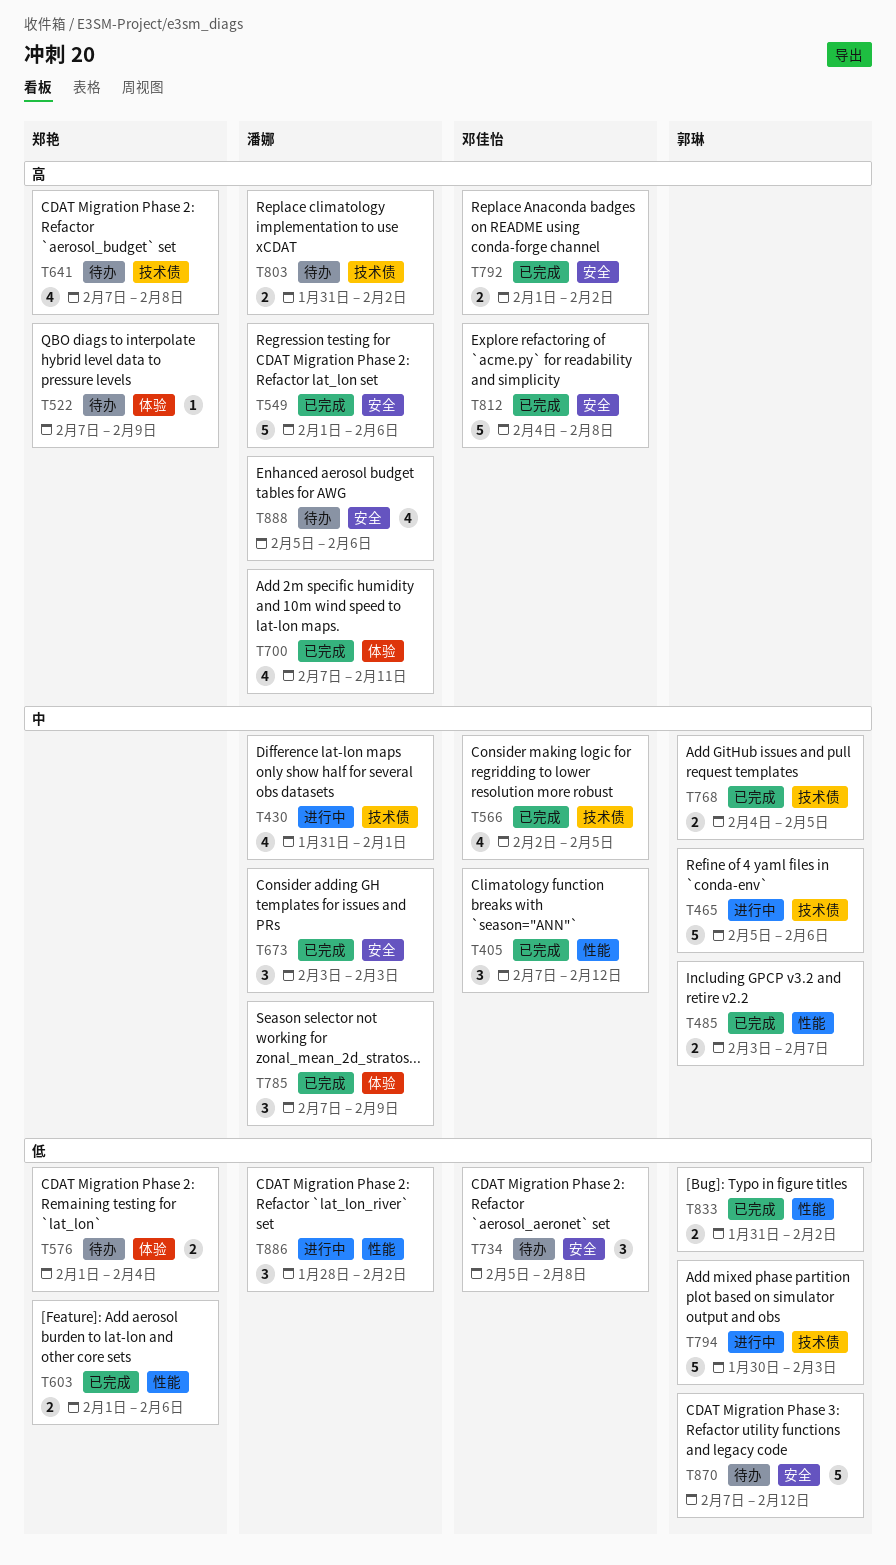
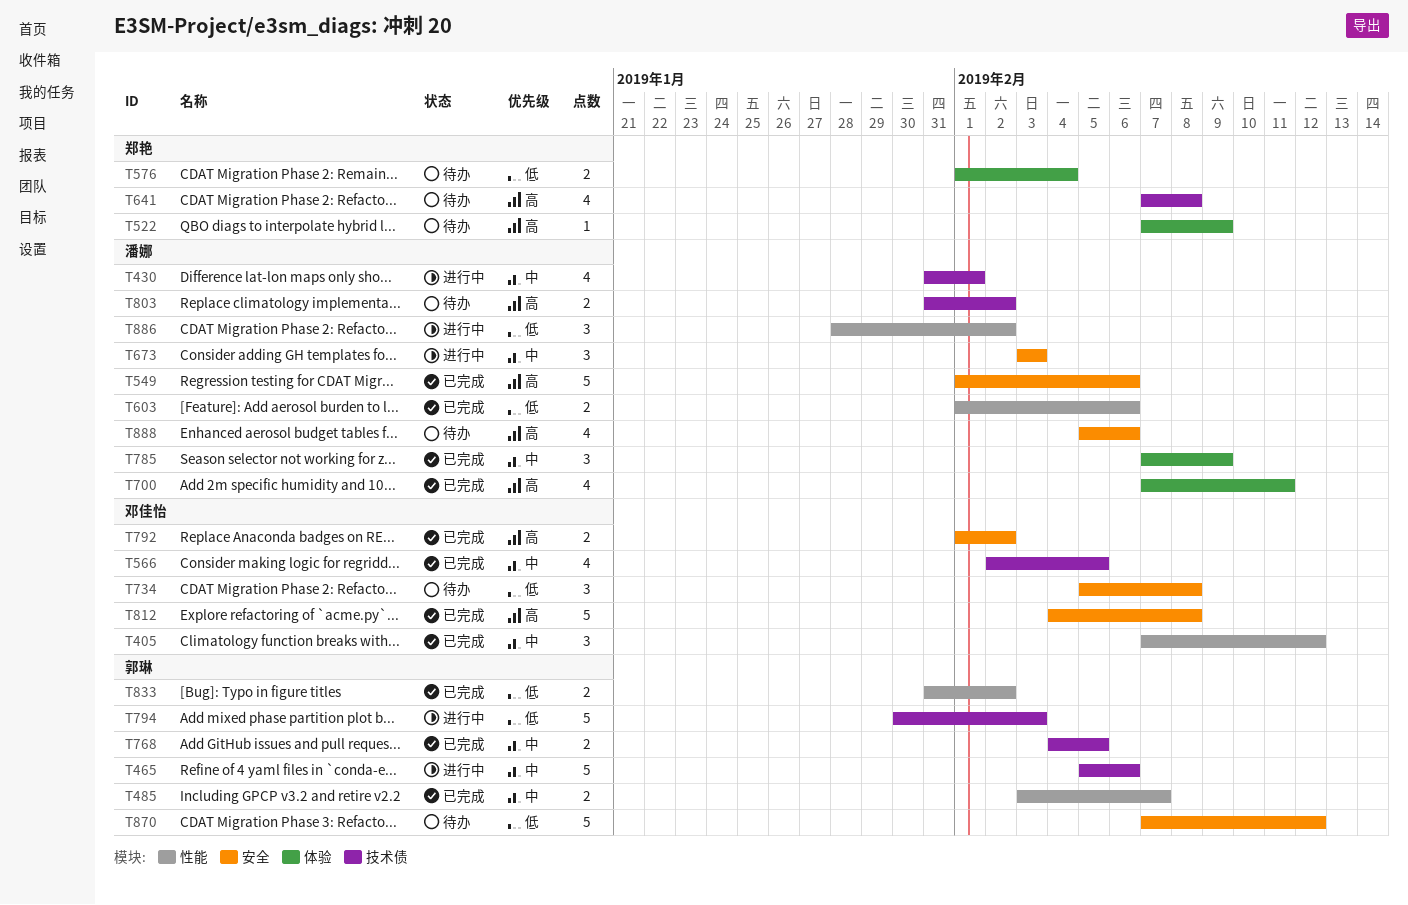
T603, owner: 郑艳 -> 潘娜
T673, status: 已完成 -> 进行中

